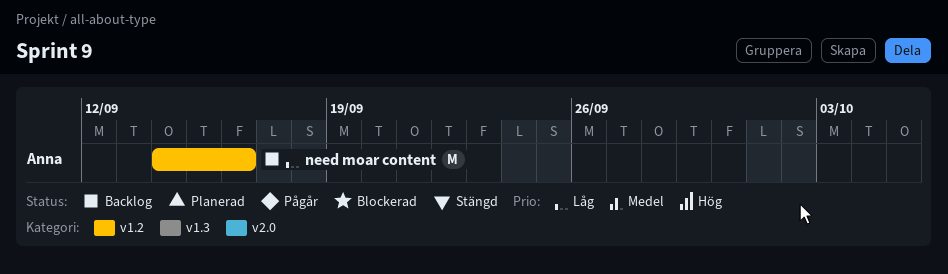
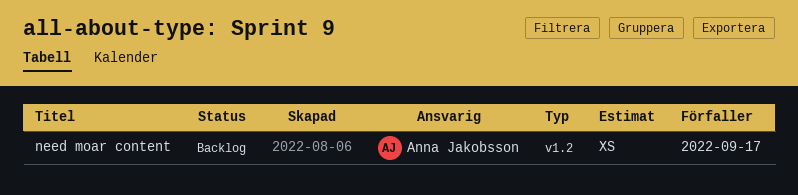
need moar content, estimate: M -> XS
need moar content, due: Sep 16 -> Sep 17

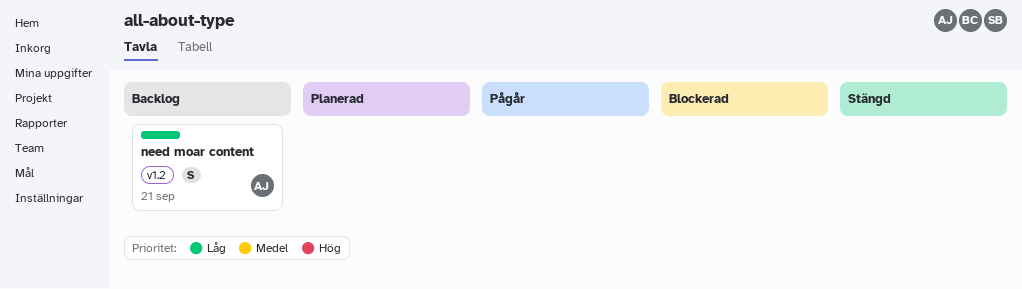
need moar content, estimate: XS -> S
need moar content, due: Sep 17 -> Sep 21

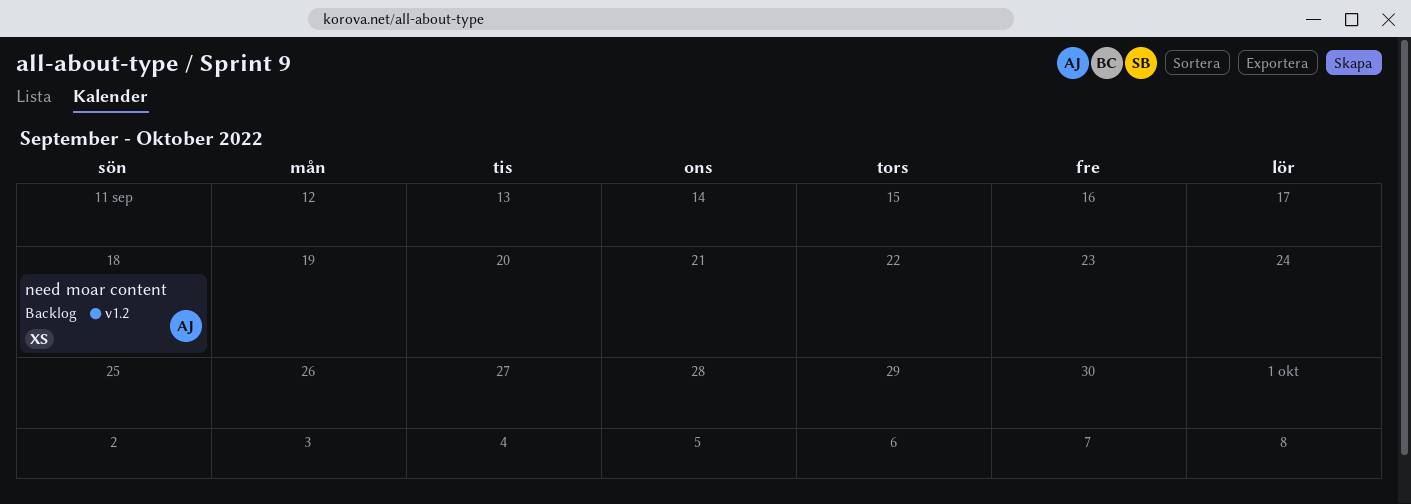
need moar content, estimate: S -> XS
need moar content, due: Sep 21 -> Sep 18

